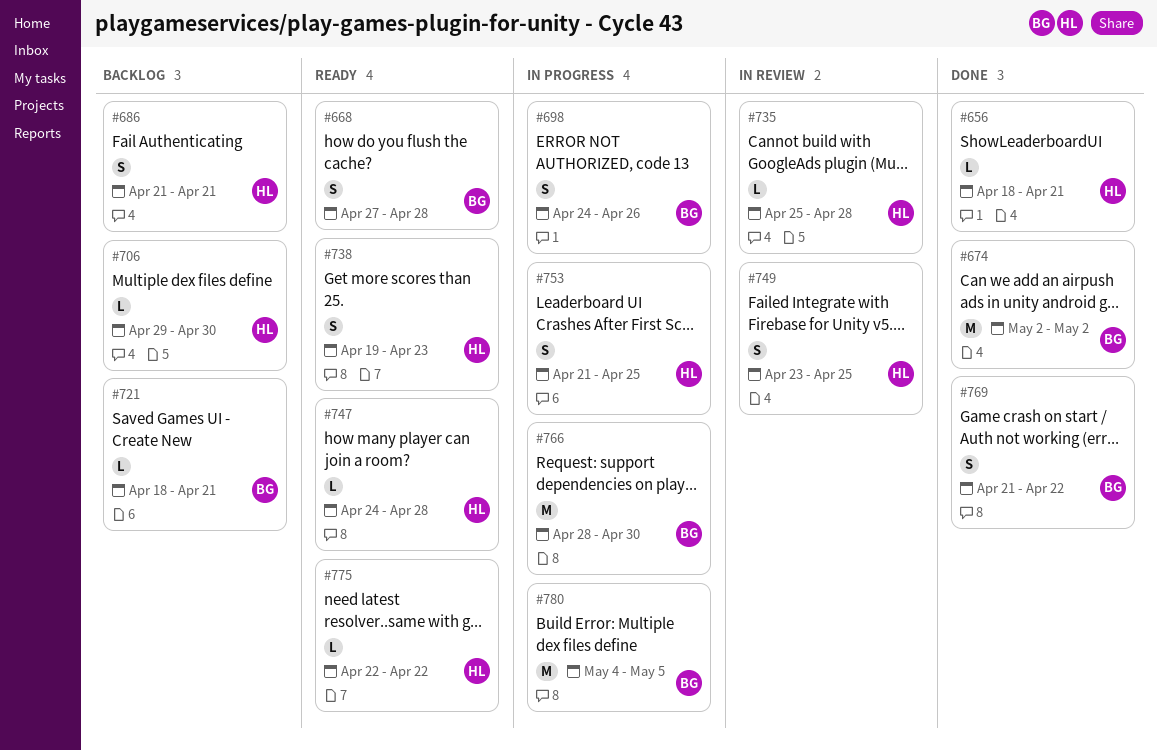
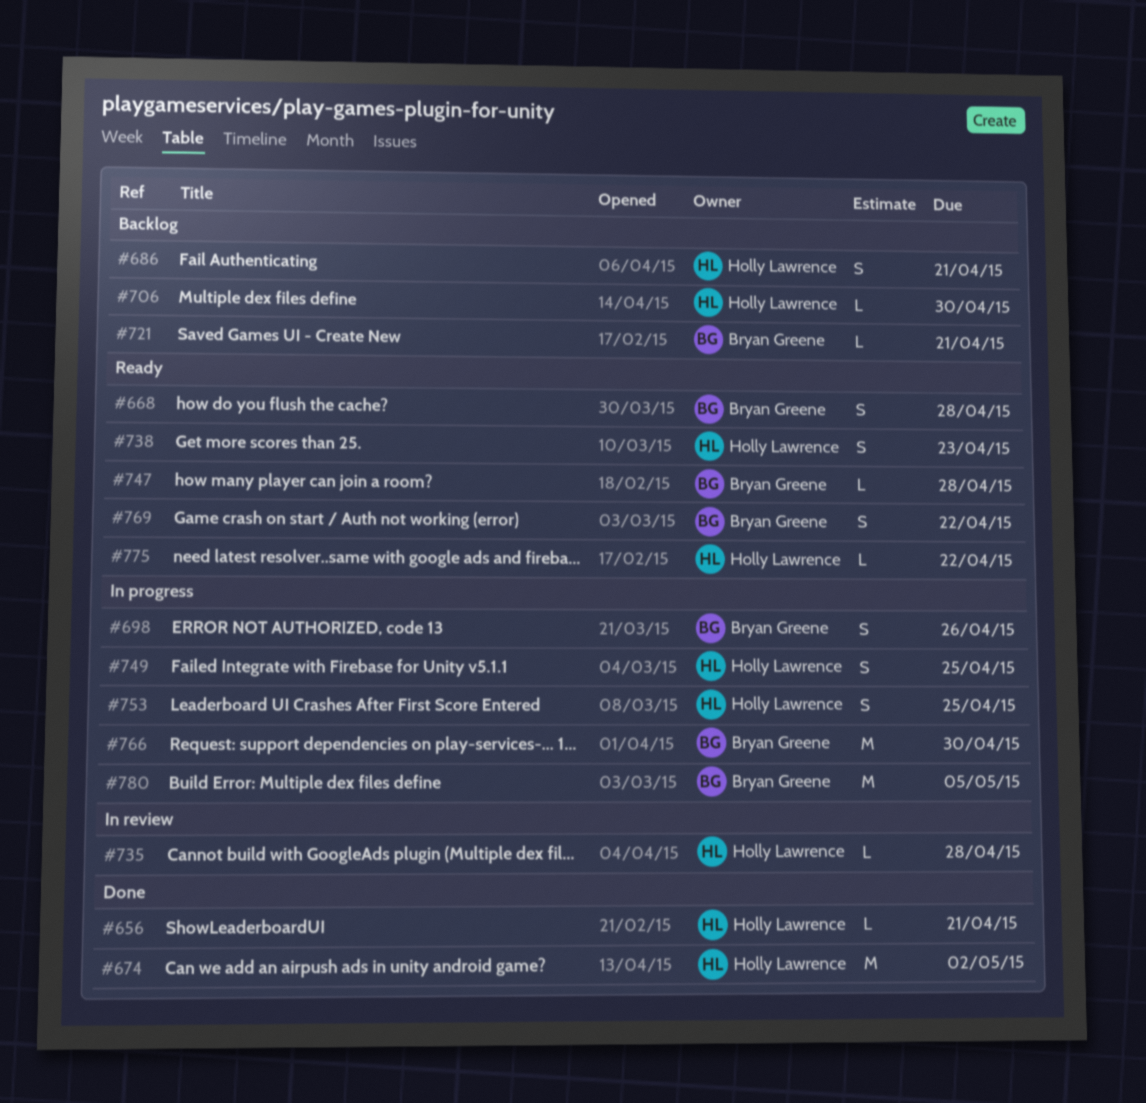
#674, owner: Bryan Greene -> Holly Lawrence
#747, owner: Holly Lawrence -> Bryan Greene
#749, status: In review -> In progress
#769, status: Done -> Ready

